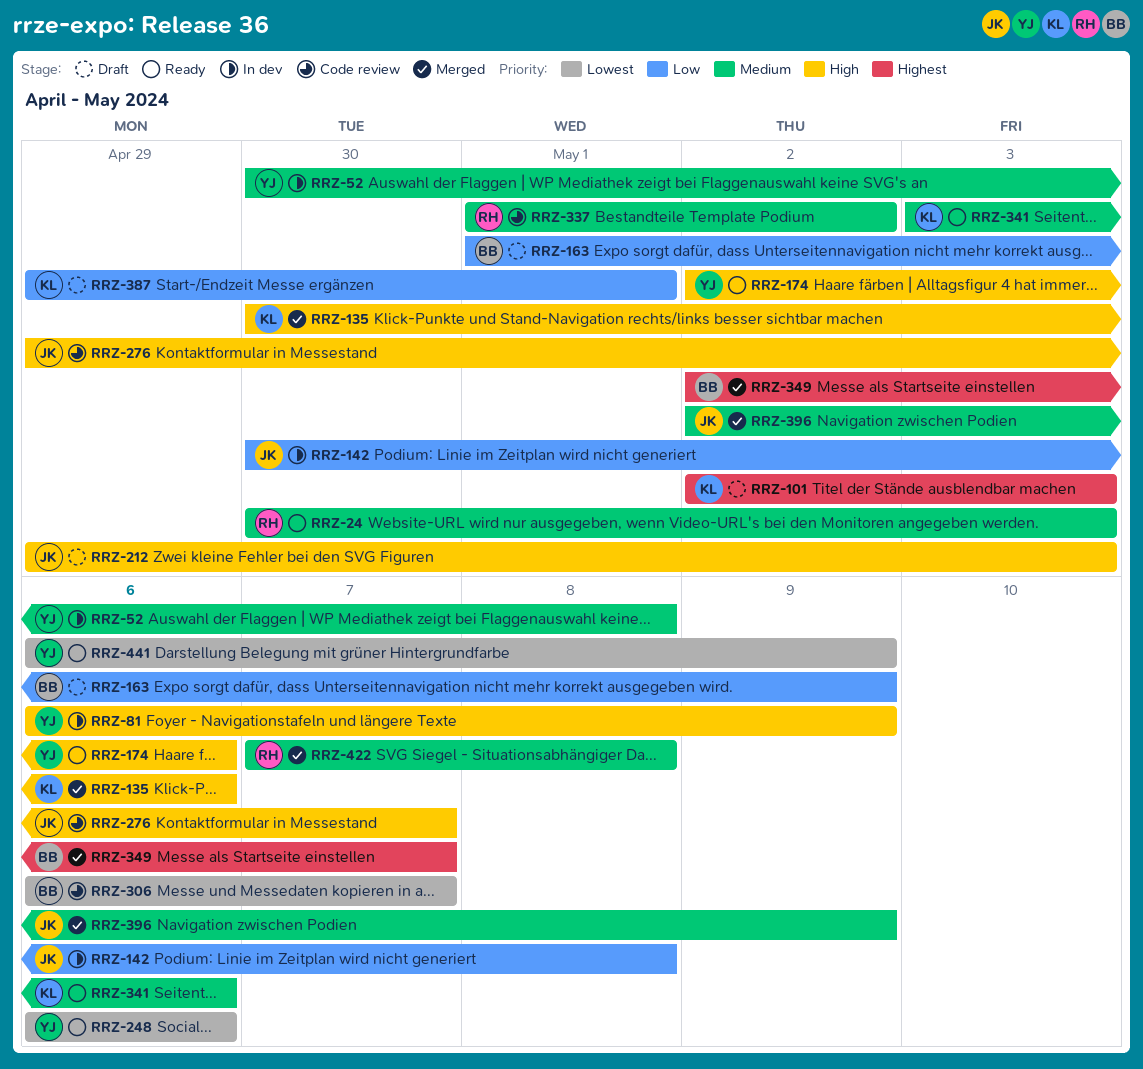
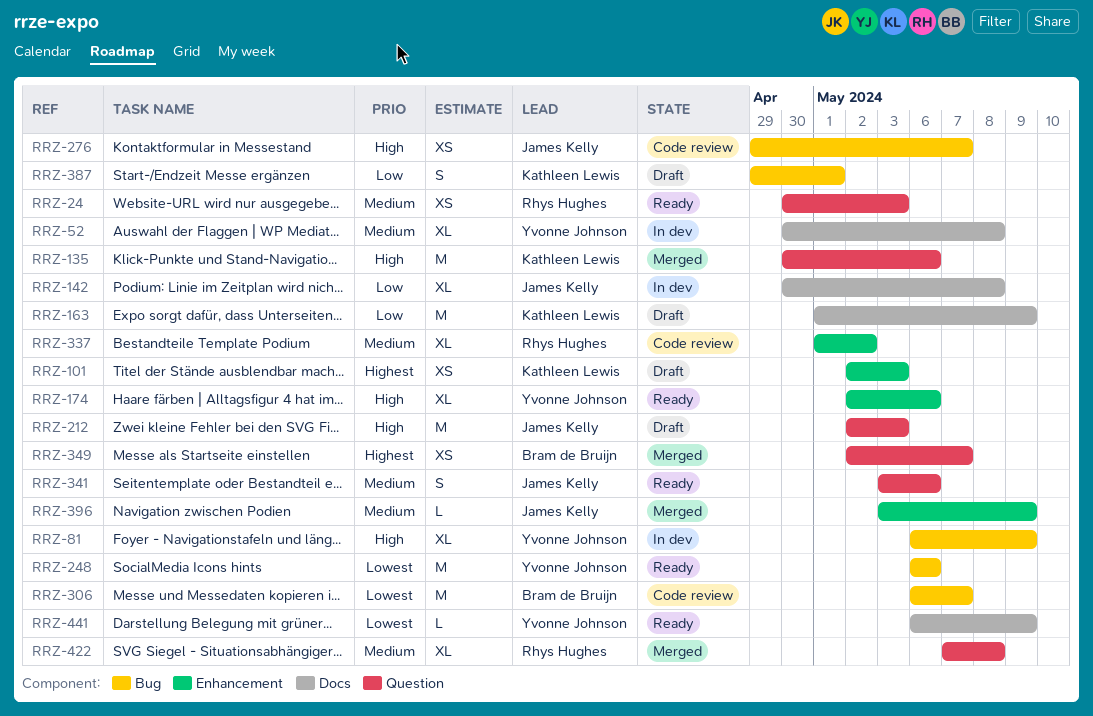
RRZ-163, owner: Bram de Bruijn -> Kathleen Lewis
RRZ-212, start: Apr 29 -> May 2
RRZ-341, owner: Kathleen Lewis -> James Kelly
RRZ-396, start: May 2 -> May 3

